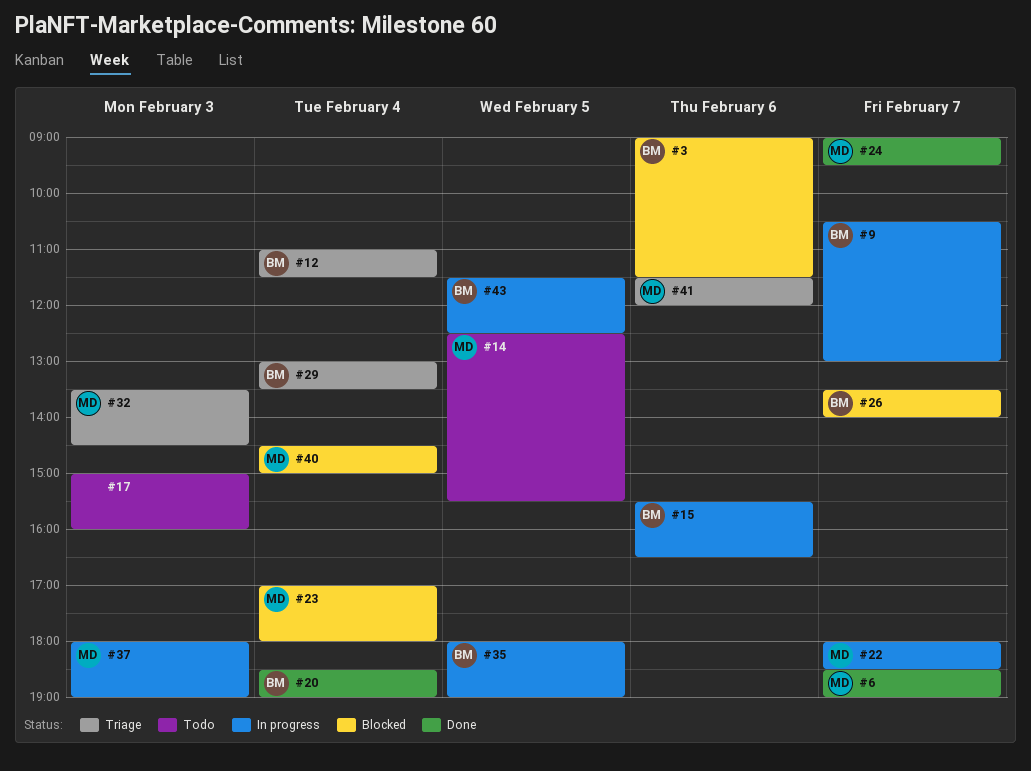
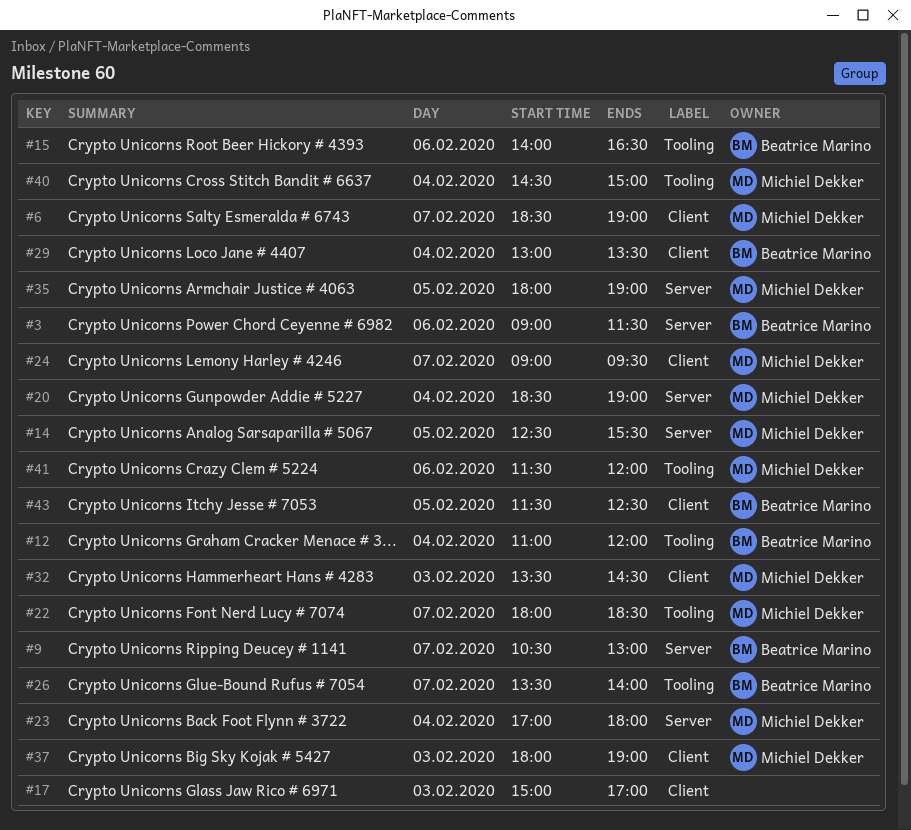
#12, ends: 11:30 -> 12:00
#15, begins: 15:30 -> 14:00
#17, ends: 16:00 -> 17:00
#20, owner: Beatrice Marino -> Michiel Dekker
#35, owner: Beatrice Marino -> Michiel Dekker

